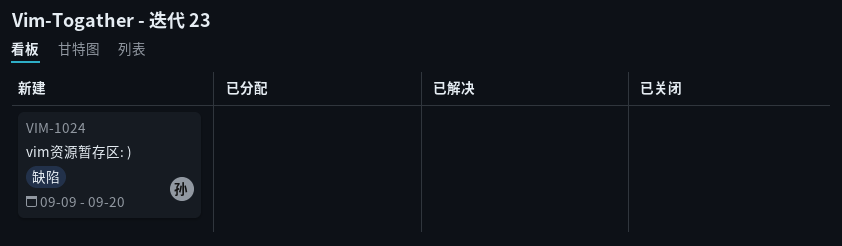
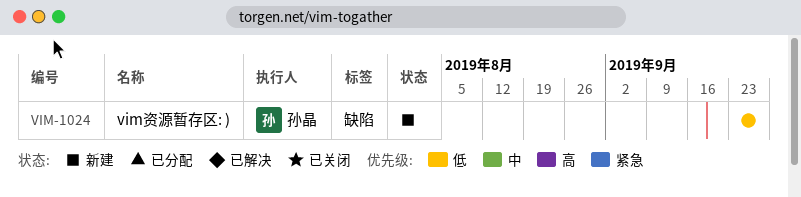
VIM-1024, start: Sep 9 -> Sep 23
VIM-1024, due: Sep 20 -> Sep 27

